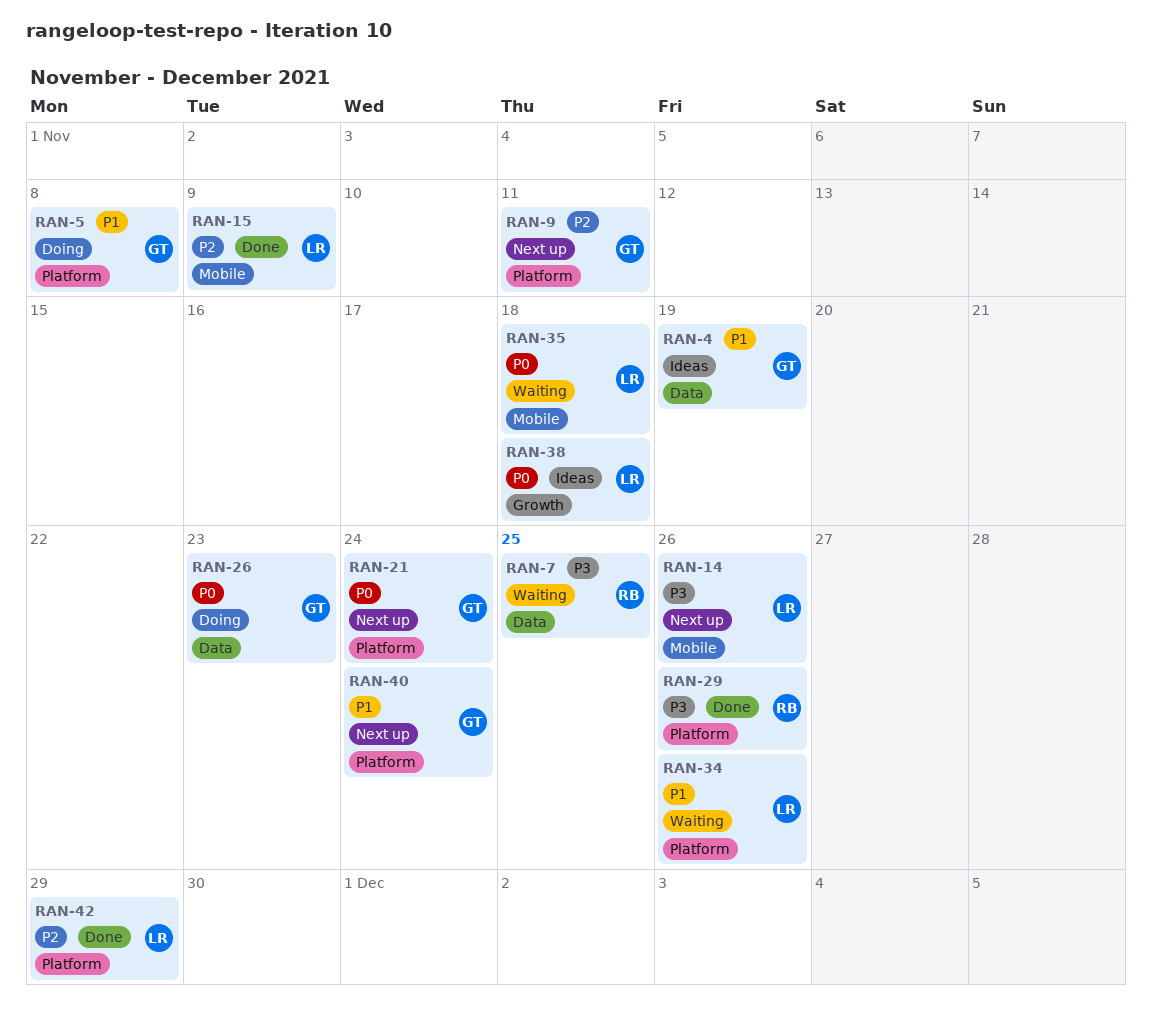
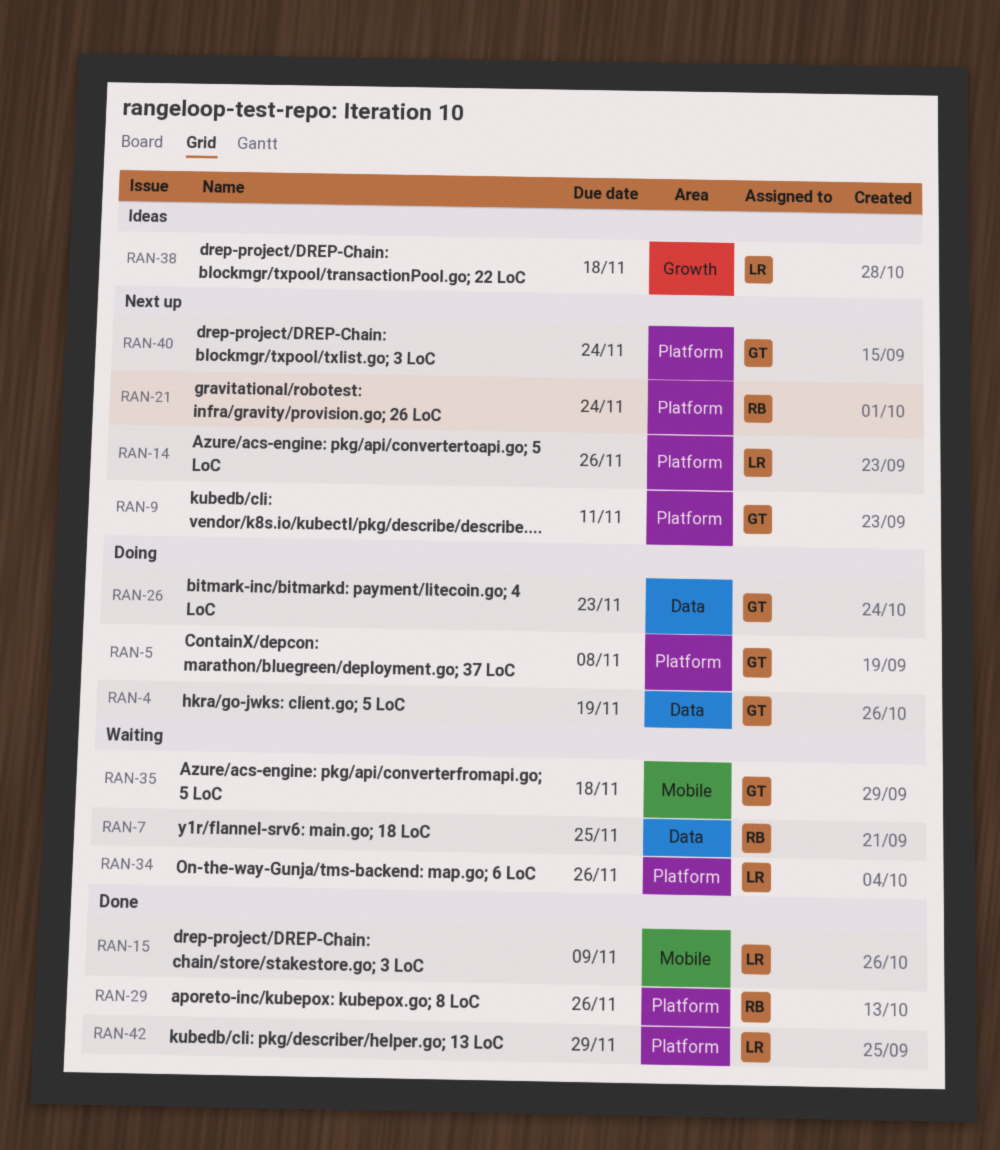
RAN-4, status: Ideas -> Doing
RAN-14, label: Mobile -> Platform
RAN-21, owner: GT -> RB
RAN-35, owner: LR -> GT

